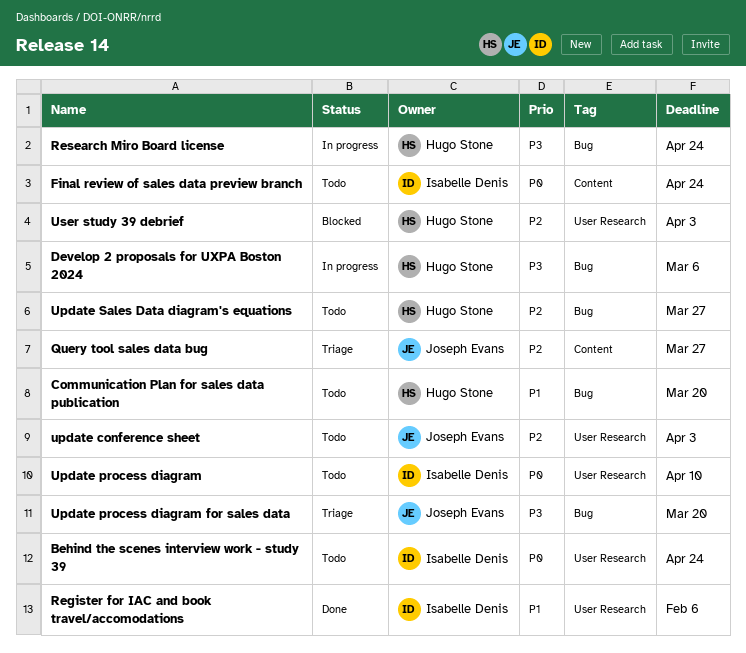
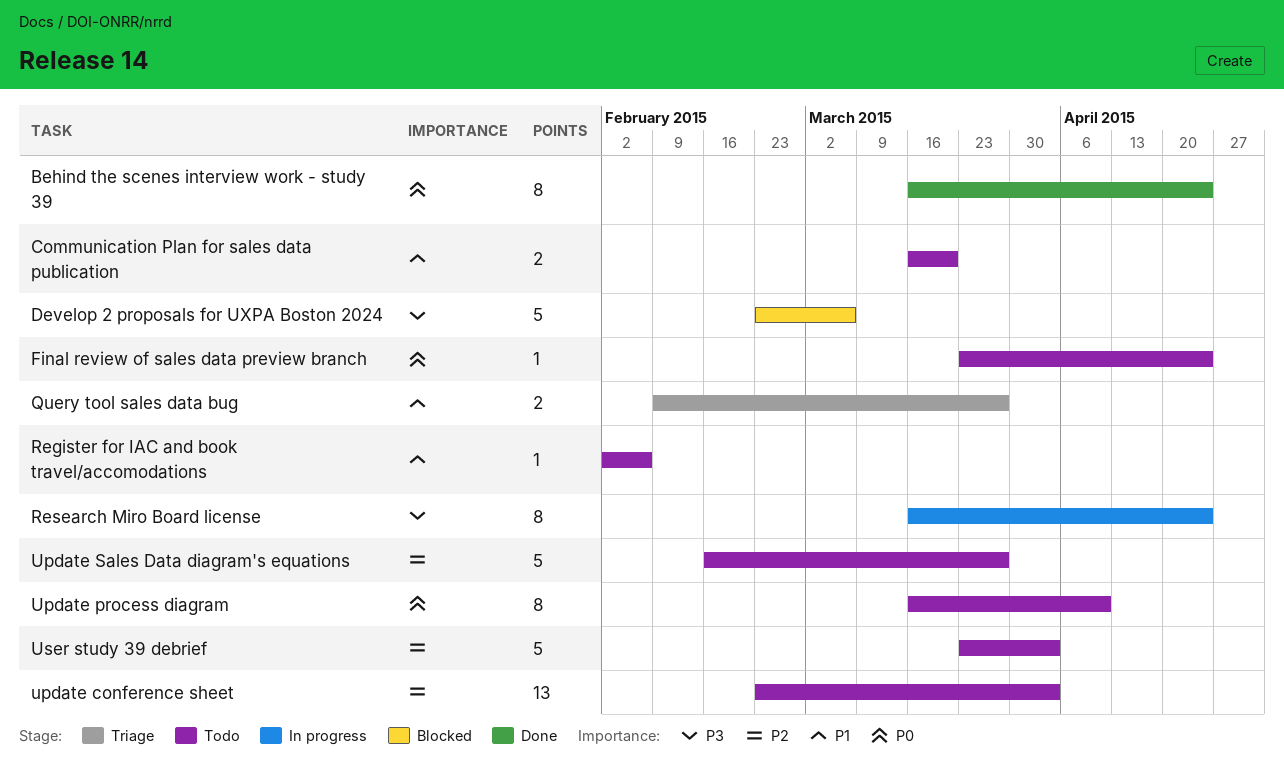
Behind the scenes interview work - study 39, status: Todo -> Done
Develop 2 proposals for UXPA Boston 2024, status: In progress -> Blocked
Query tool sales data bug, priority: P2 -> P1
Register for IAC and book travel/accomodations, status: Done -> Todo
Update process diagram for sales data: present -> none
User study 39 debrief, status: Blocked -> Todo

